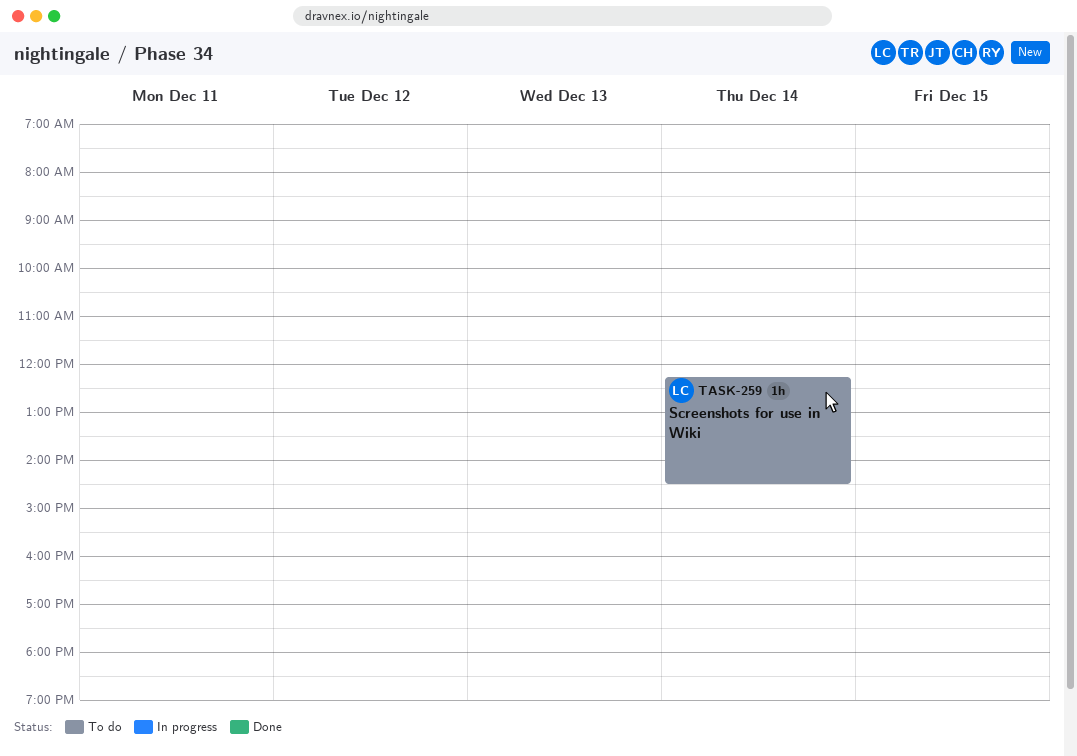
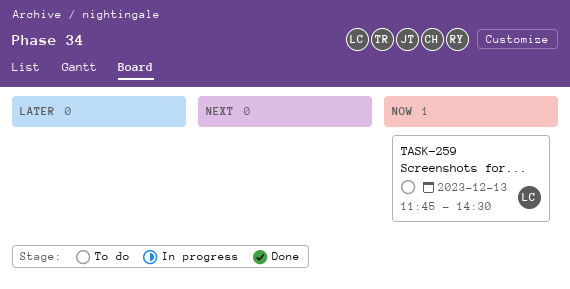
TASK-259, day: Dec 14 -> Dec 13
TASK-259, begins: 12:15 -> 11:45

